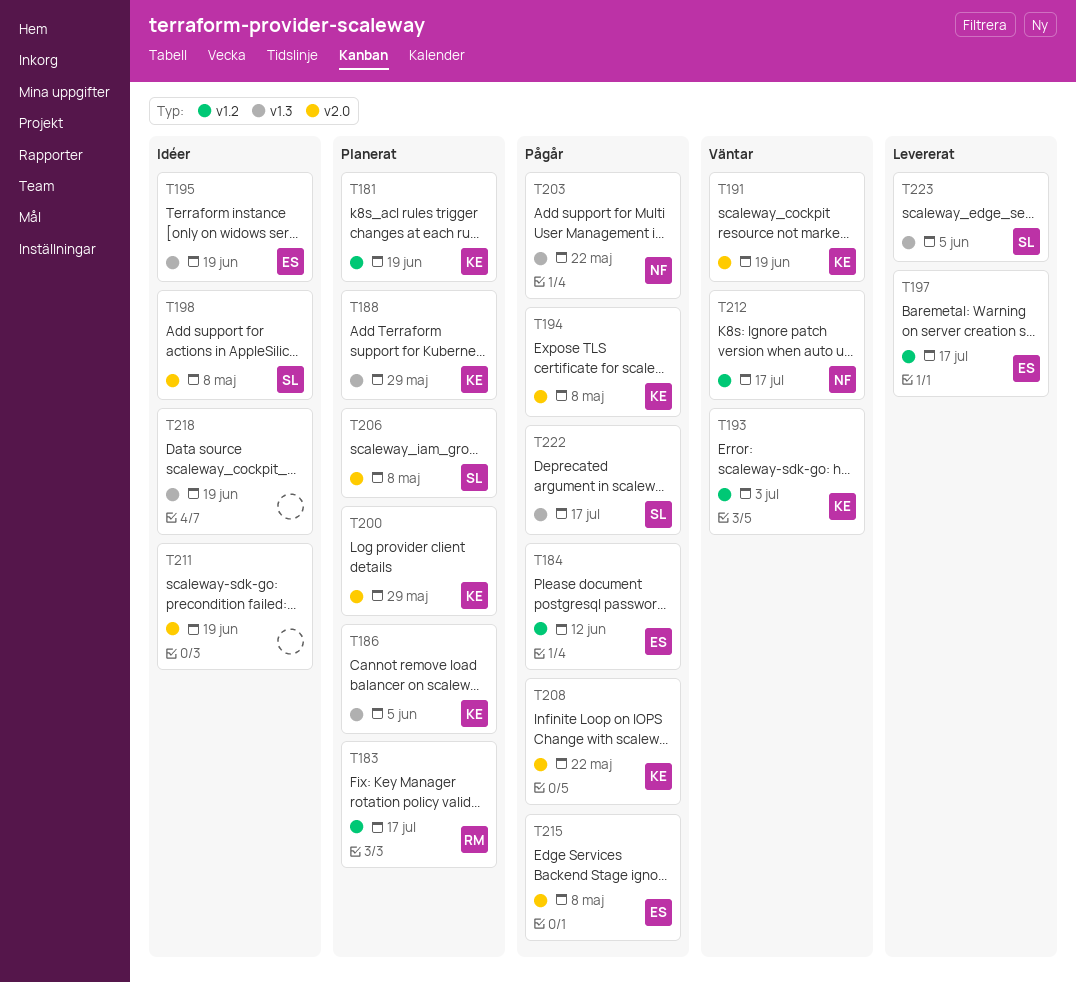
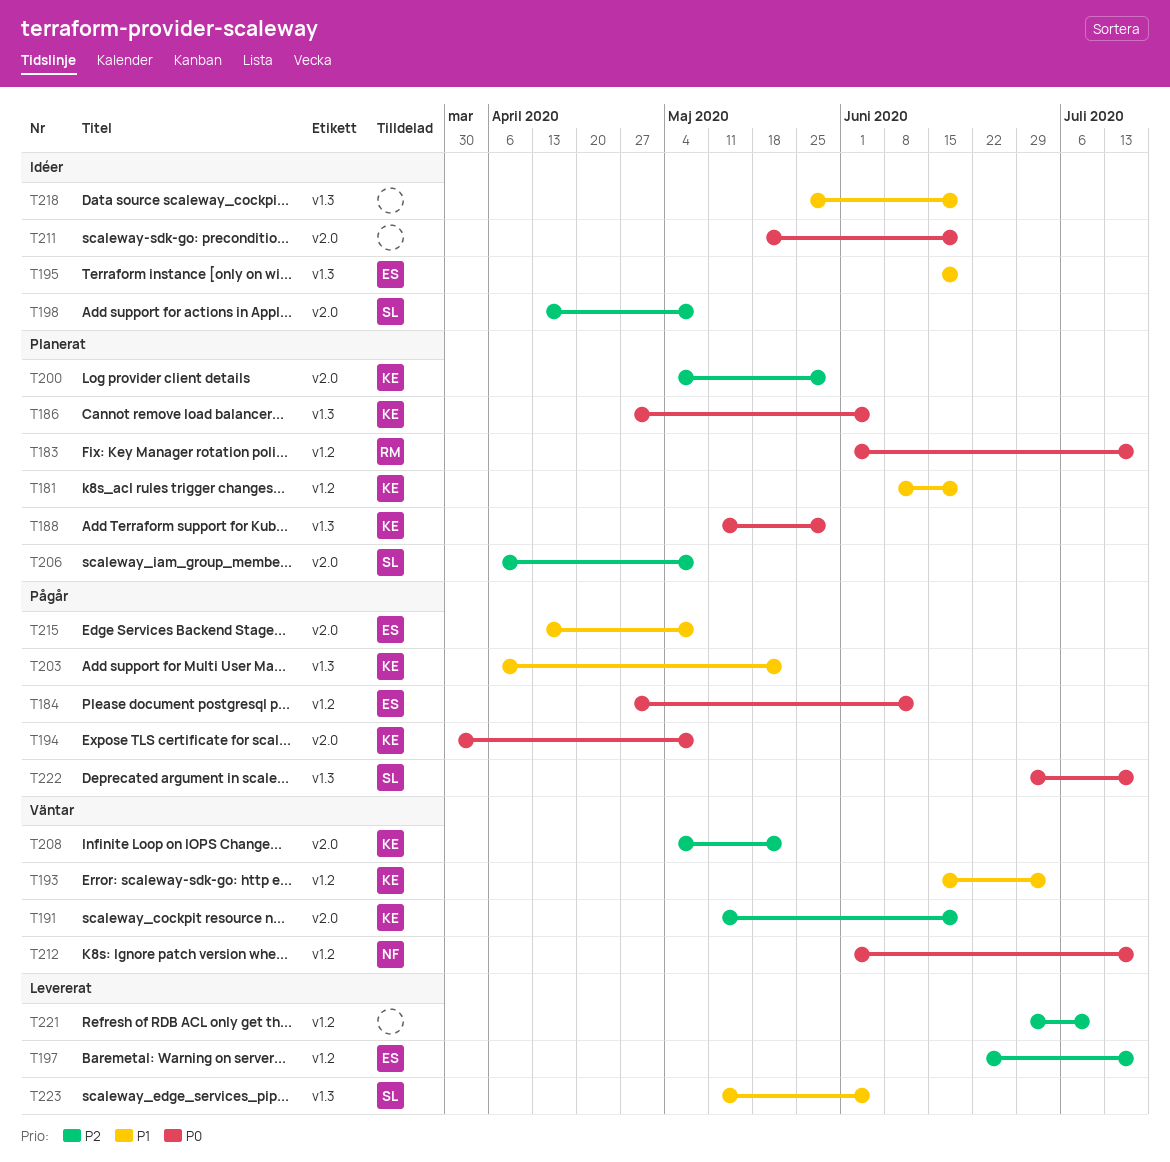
T203, owner: NF -> KE
T208, status: Pågår -> Väntar
T221: none -> present

